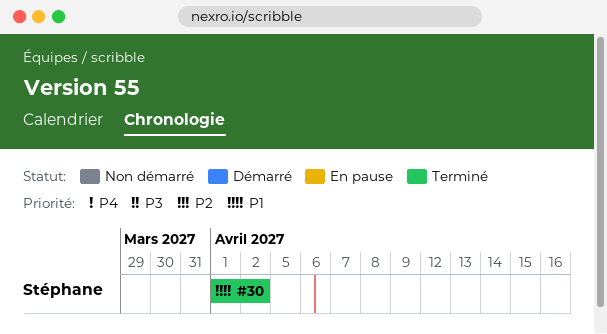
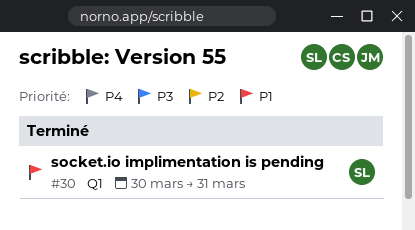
#30, start: Apr 1 -> Mar 30
#30, due: Apr 2 -> Mar 31

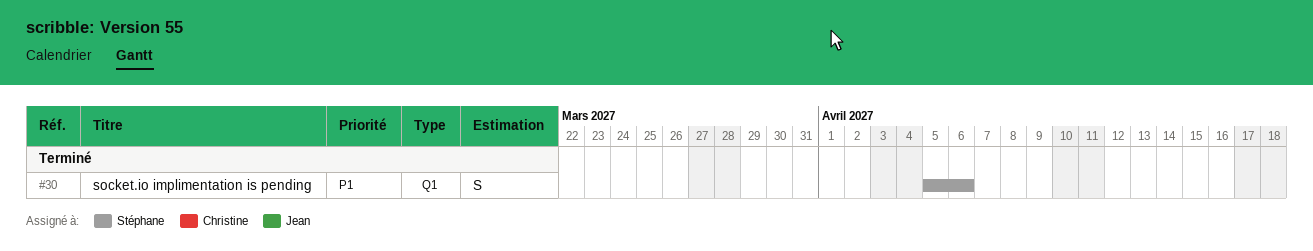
#30, start: Mar 30 -> Apr 5
#30, due: Mar 31 -> Apr 6

